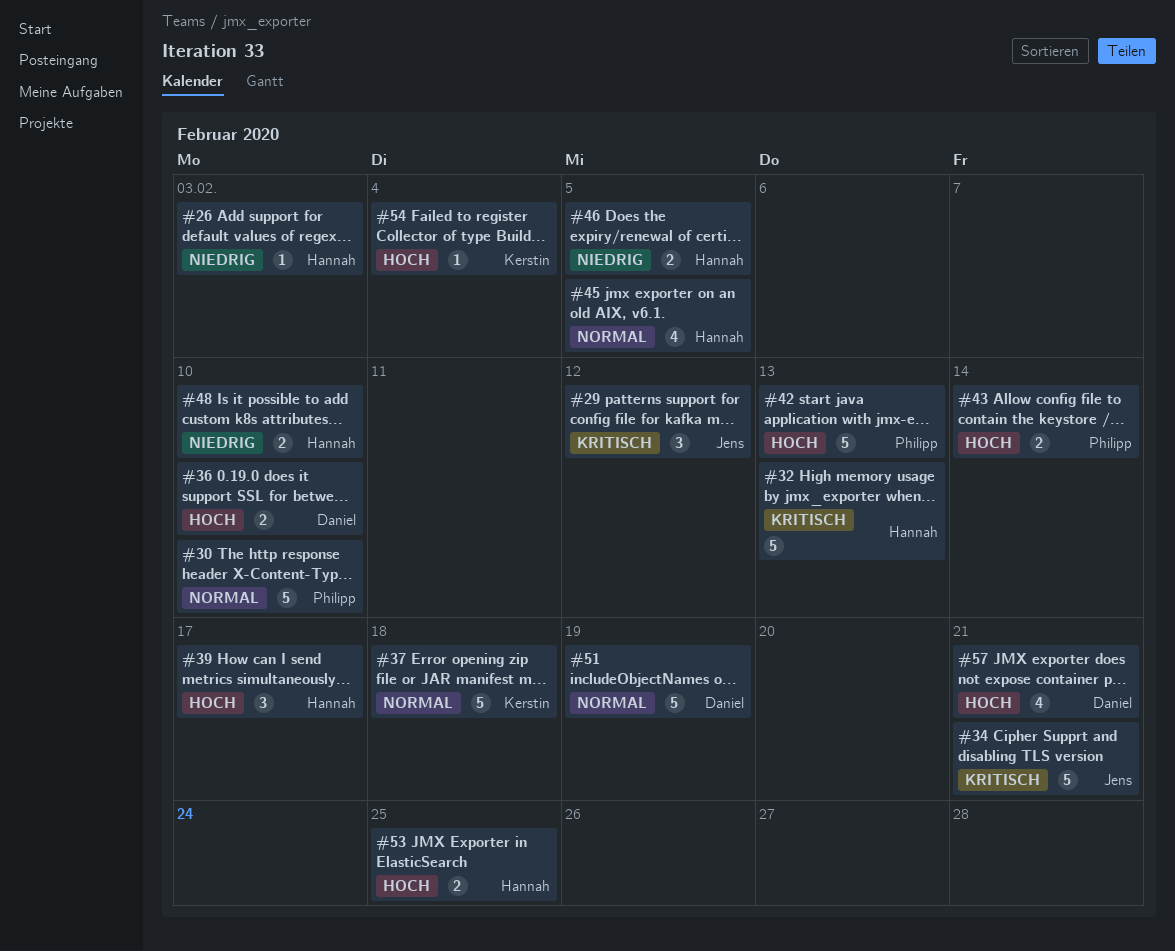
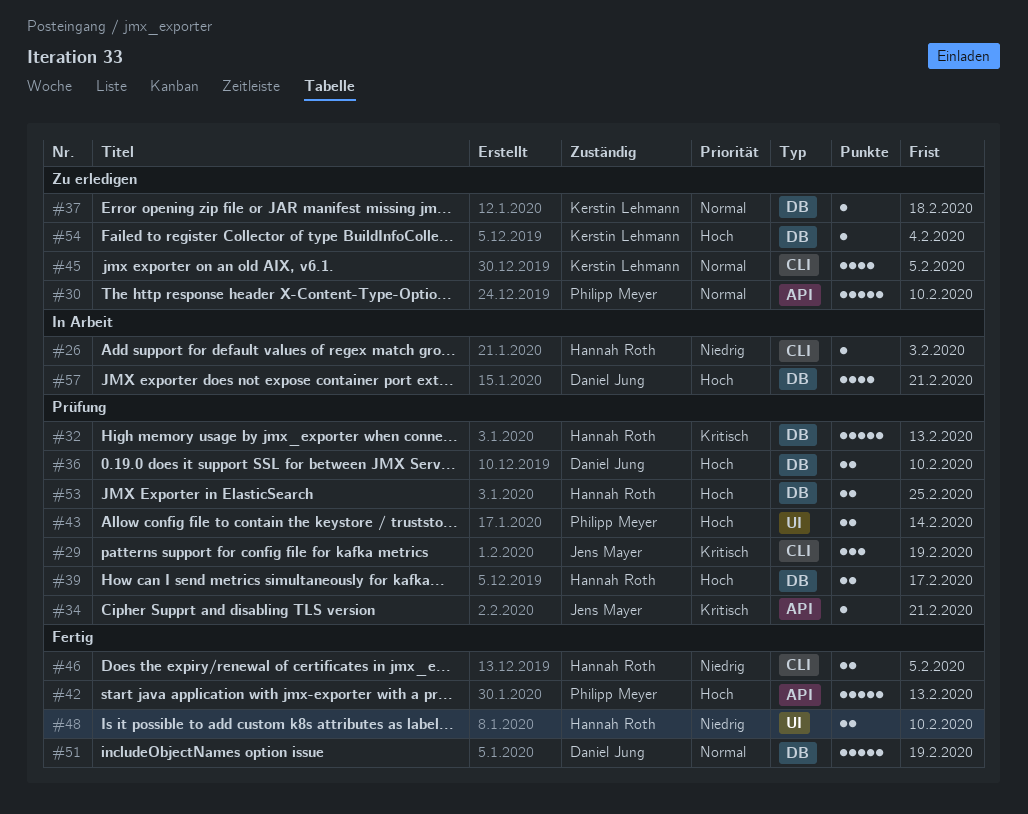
#29, due: Feb 12 -> Feb 19
#34, estimate: 5 -> 1
#37, estimate: 5 -> 1
#39, estimate: 3 -> 2
#45, owner: Hannah Roth -> Kerstin Lehmann

